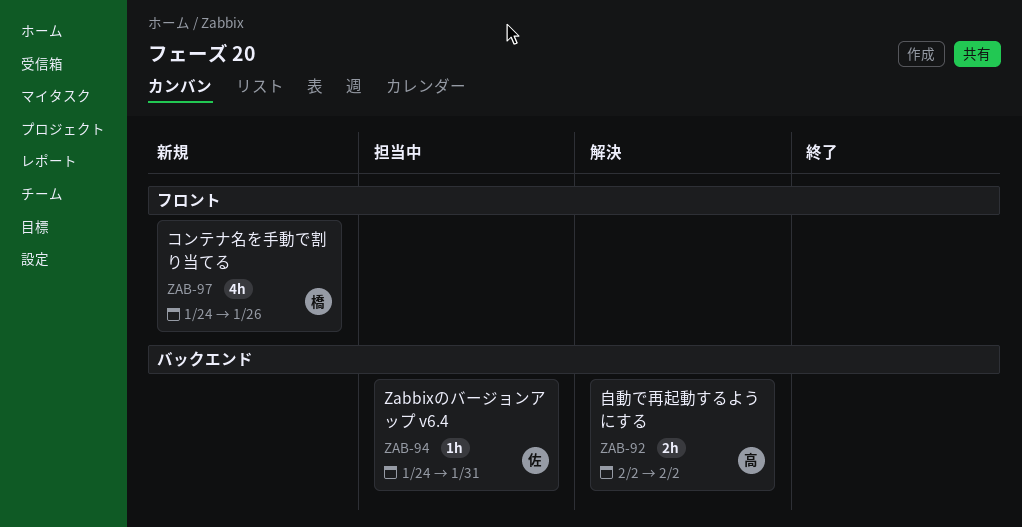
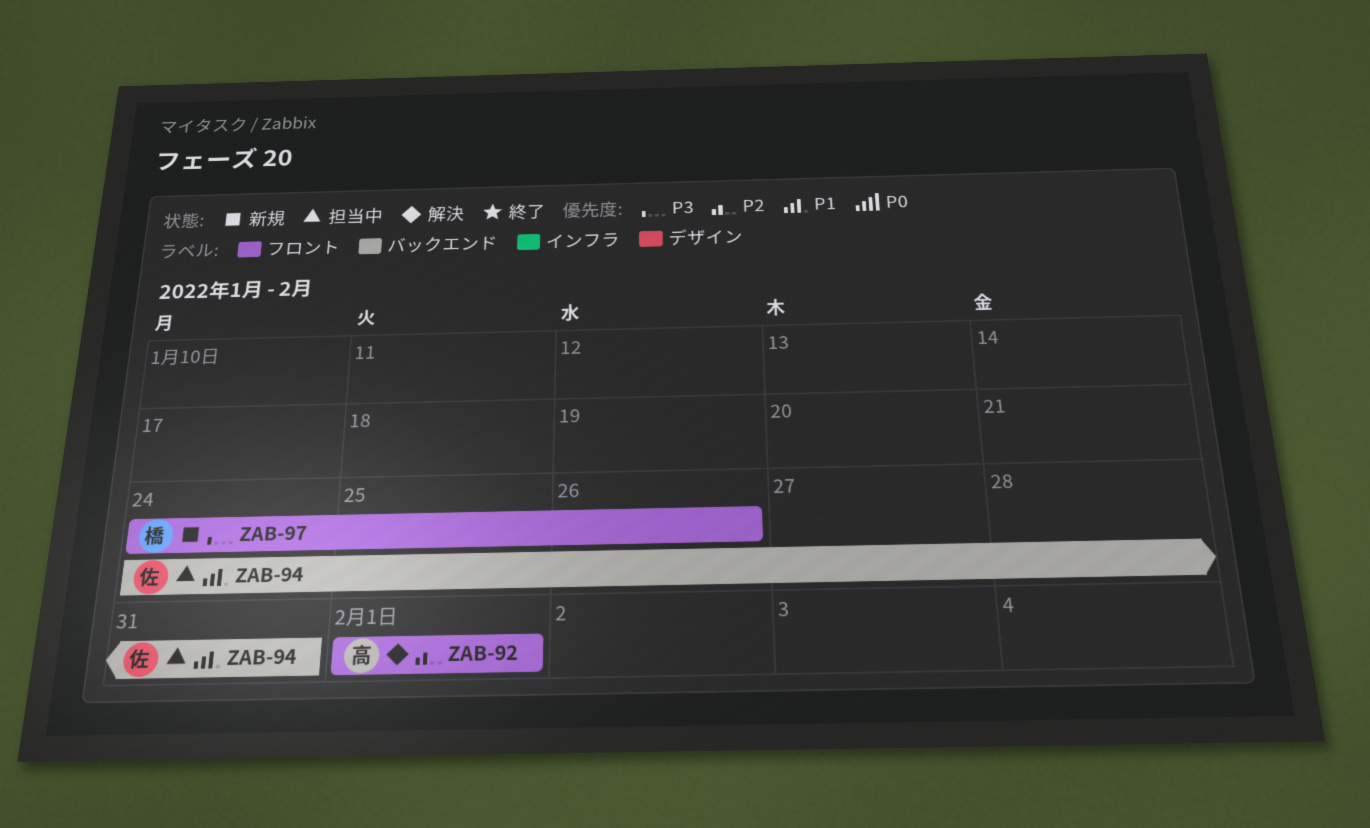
ZAB-92, label: バックエンド -> フロント
ZAB-92, start: Feb 2 -> Feb 1
ZAB-92, due: Feb 2 -> Feb 1

